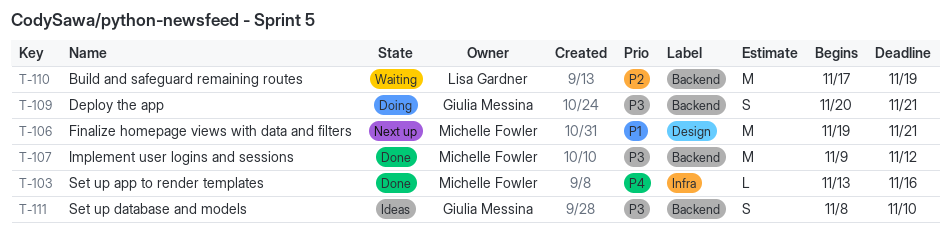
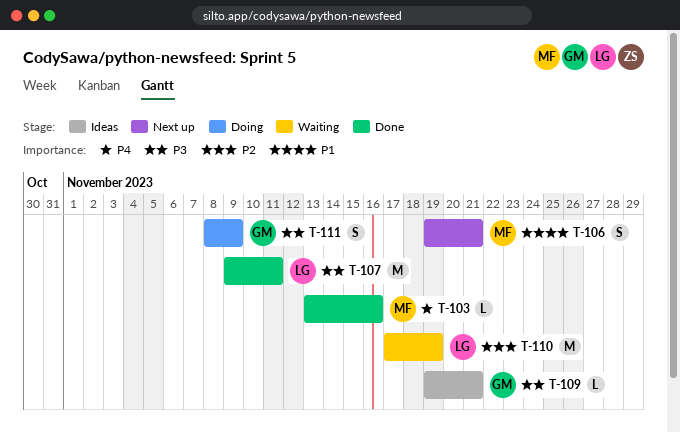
T-106, estimate: M -> S
T-107, owner: Michelle Fowler -> Lisa Gardner
T-107, due: Nov 12 -> Nov 11
T-109, status: Doing -> Ideas
T-109, estimate: S -> L
T-109, start: Nov 20 -> Nov 19
T-111, status: Ideas -> Doing
T-111, due: Nov 10 -> Nov 9

